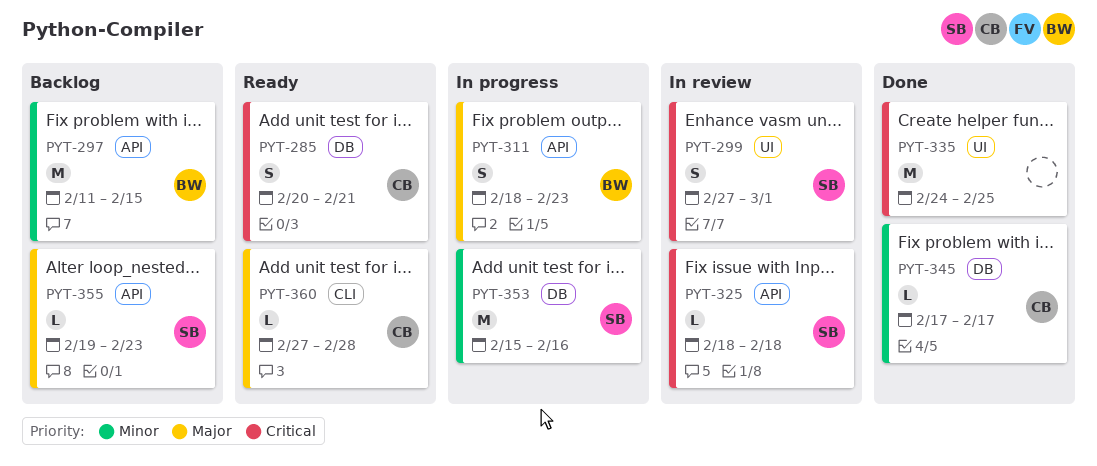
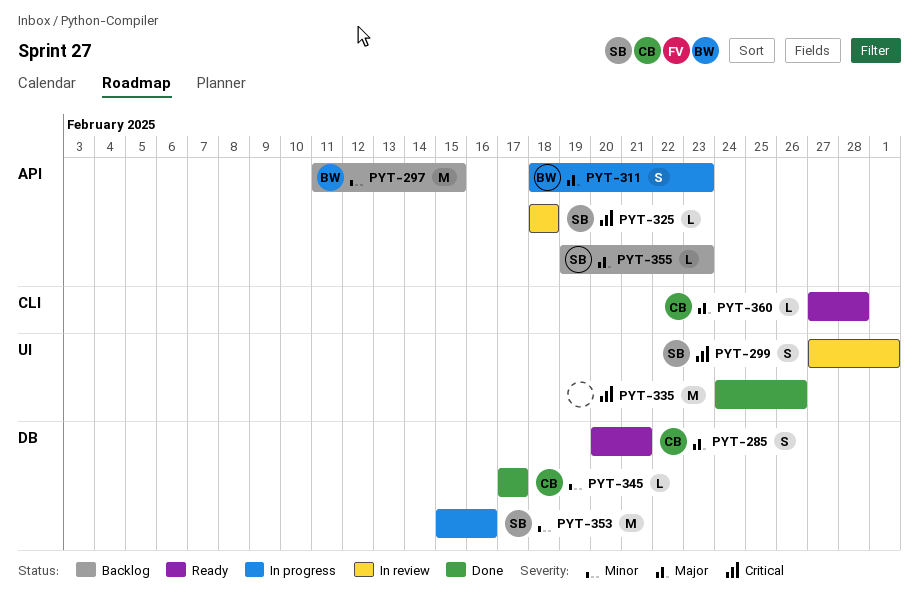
PYT-285, priority: Critical -> Major
PYT-335, due: Feb 25 -> Feb 26

